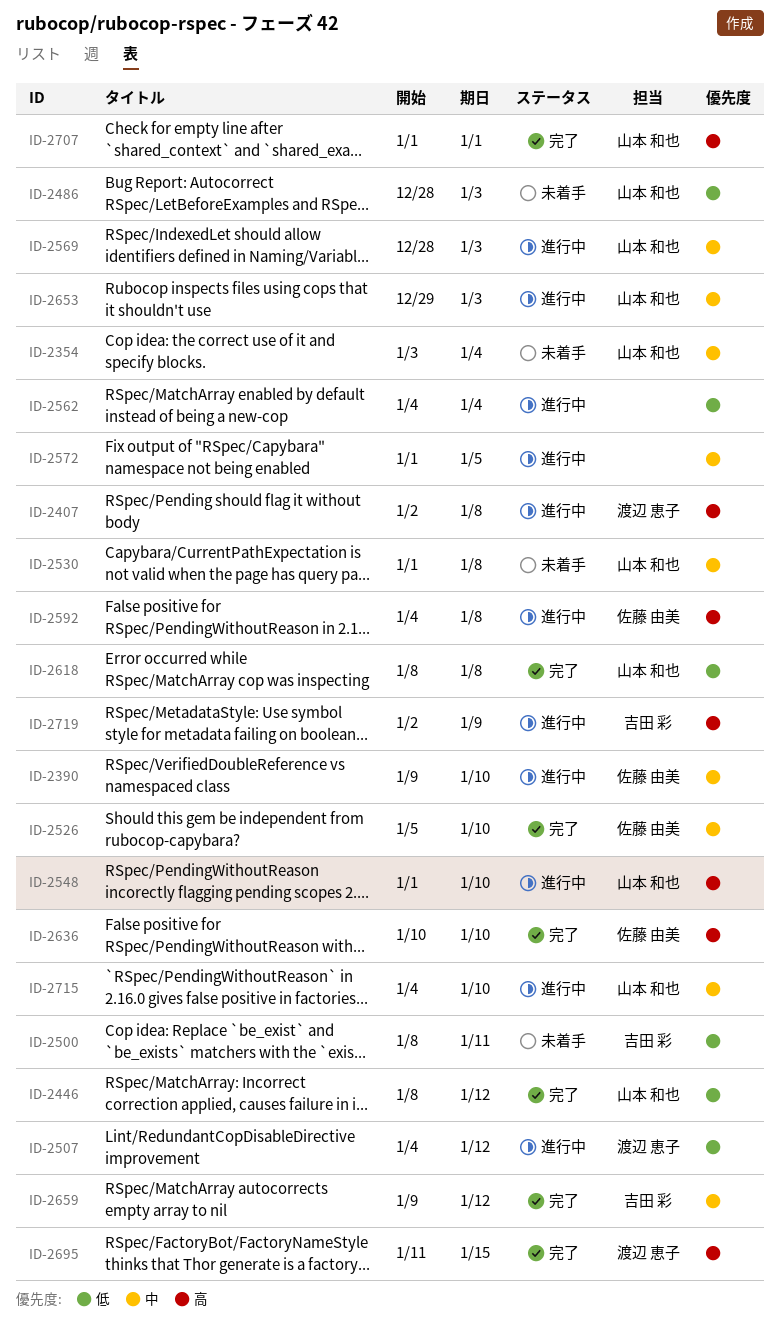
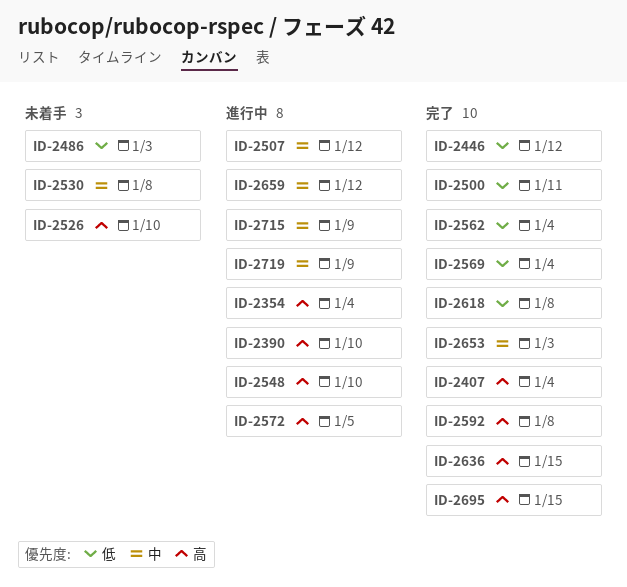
ID-2354, status: 未着手 -> 進行中
ID-2354, priority: 中 -> 高
ID-2390, priority: 中 -> 高
ID-2407, status: 進行中 -> 完了
ID-2407, due: Jan 8 -> Jan 4
ID-2500, status: 未着手 -> 完了
ID-2507, priority: 低 -> 中
ID-2526, status: 完了 -> 未着手
ID-2526, priority: 中 -> 高
ID-2562, status: 進行中 -> 完了
ID-2569, status: 進行中 -> 完了
ID-2569, priority: 中 -> 低
ID-2569, due: Jan 3 -> Jan 4
ID-2572, priority: 中 -> 高
ID-2592, status: 進行中 -> 完了
ID-2636, due: Jan 10 -> Jan 15
ID-2653, status: 進行中 -> 完了
ID-2659, status: 完了 -> 進行中
ID-2707: present -> none
ID-2715, due: Jan 10 -> Jan 9
ID-2719, priority: 高 -> 中

